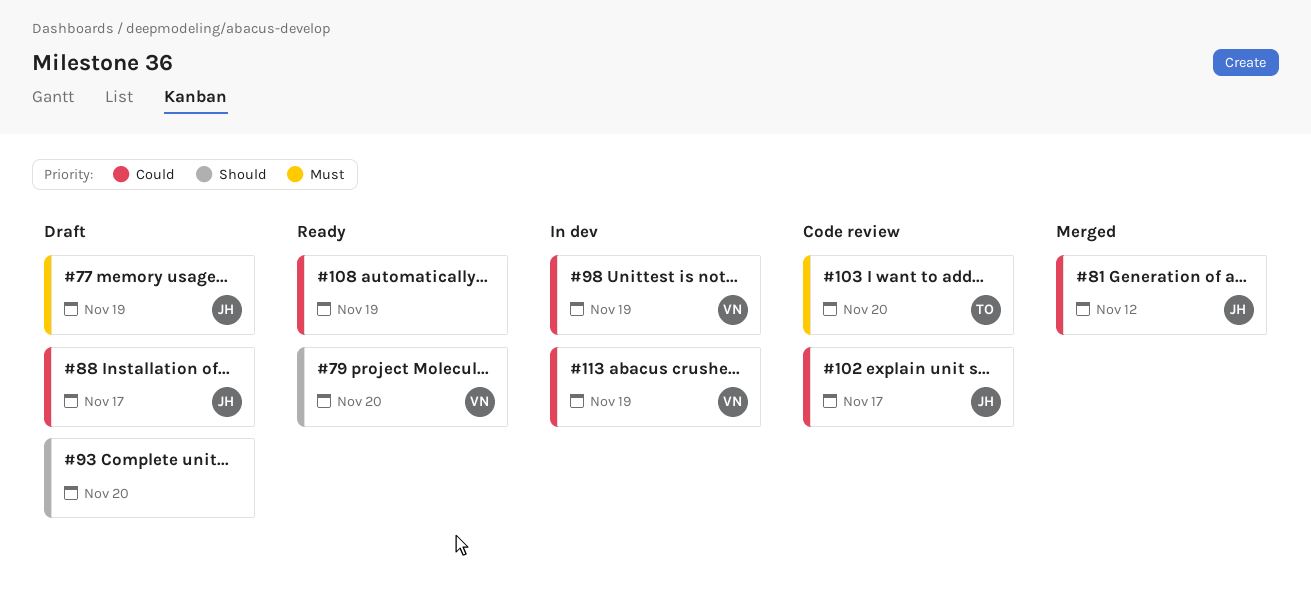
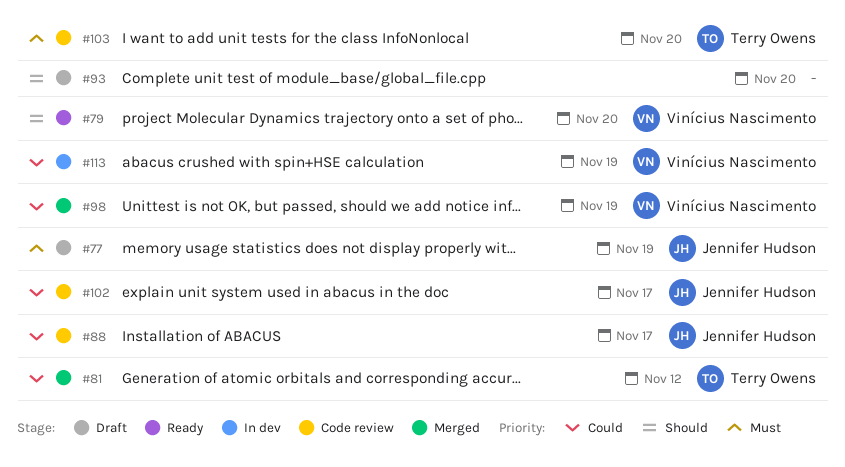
#81, owner: Jennifer Hudson -> Terry Owens
#88, status: Draft -> Code review
#98, status: In dev -> Merged
#108: present -> none

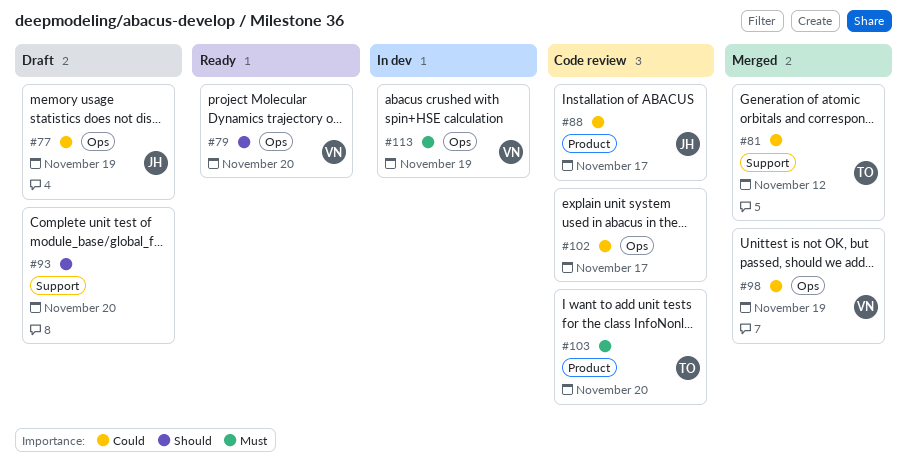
#77, priority: Must -> Could
#102, owner: Jennifer Hudson -> none
#113, priority: Could -> Must

